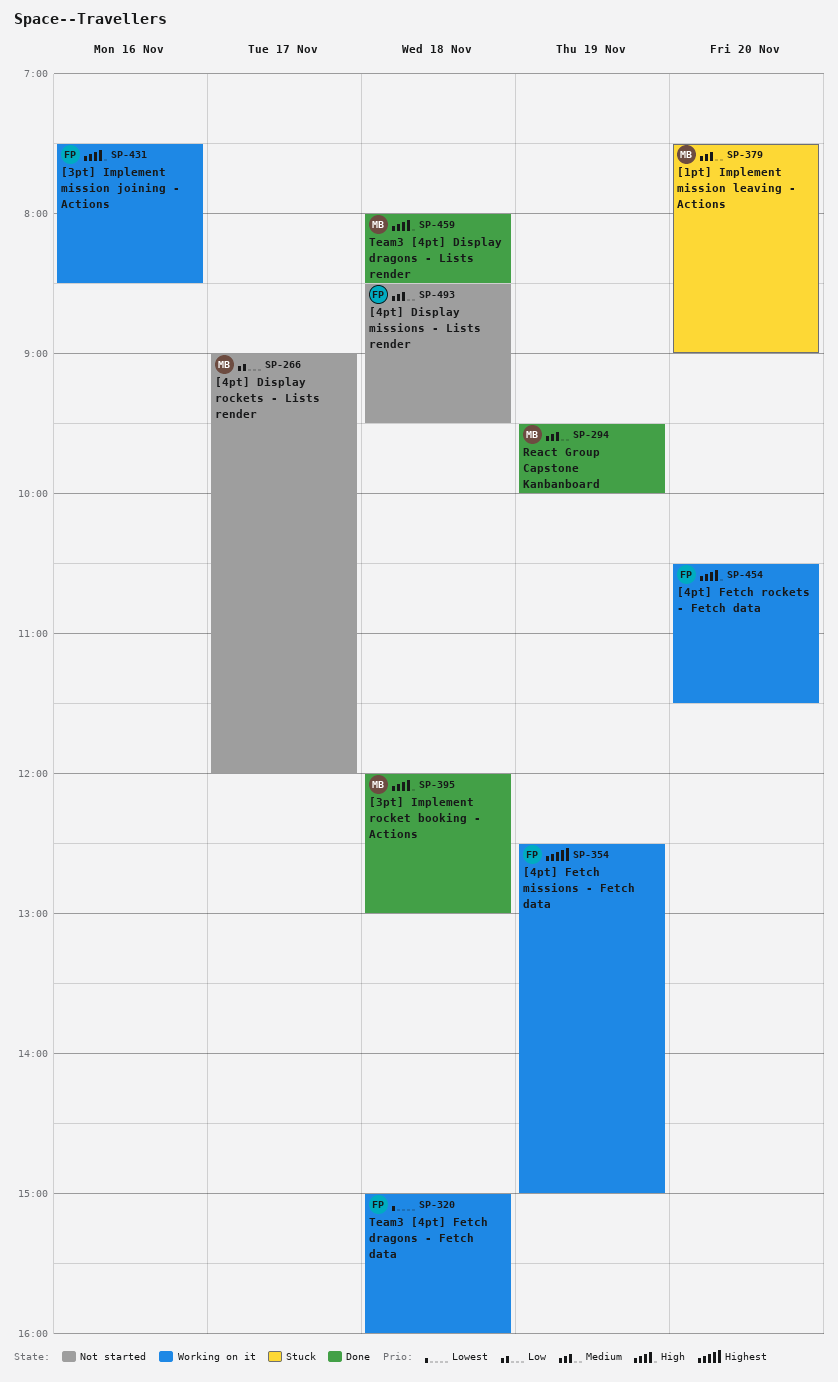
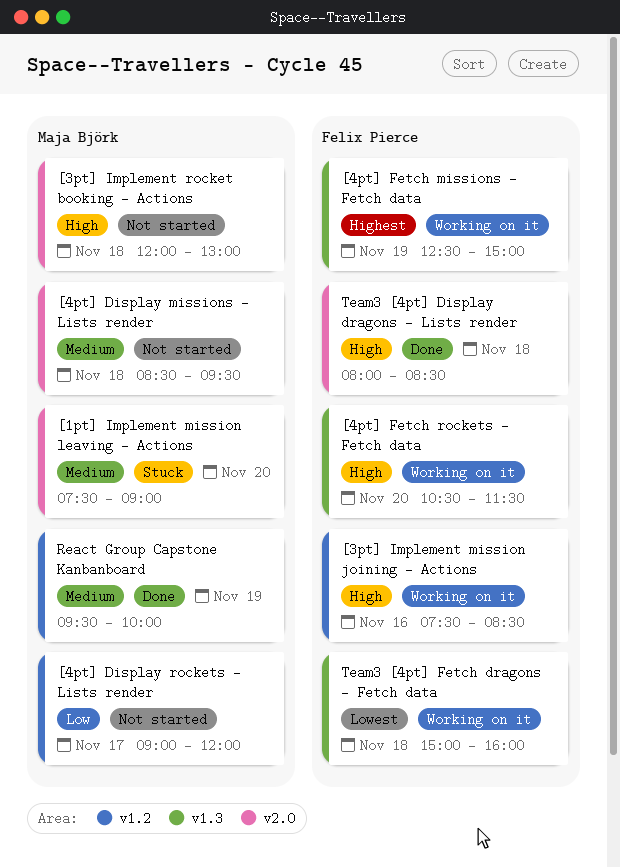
[3pt] Implement rocket booking - Actions, status: Done -> Not started
[4pt] Display missions - Lists render, owner: Felix Pierce -> Maja Björk
Team3 [4pt] Display dragons - Lists render, owner: Maja Björk -> Felix Pierce

